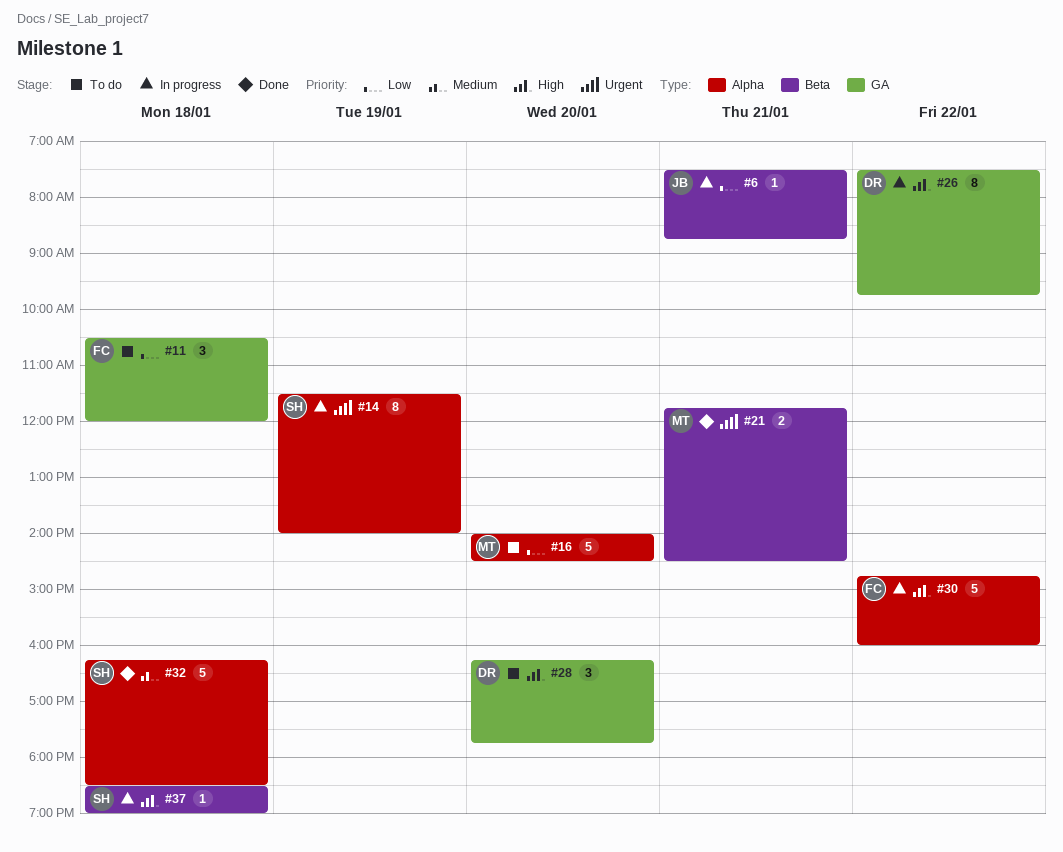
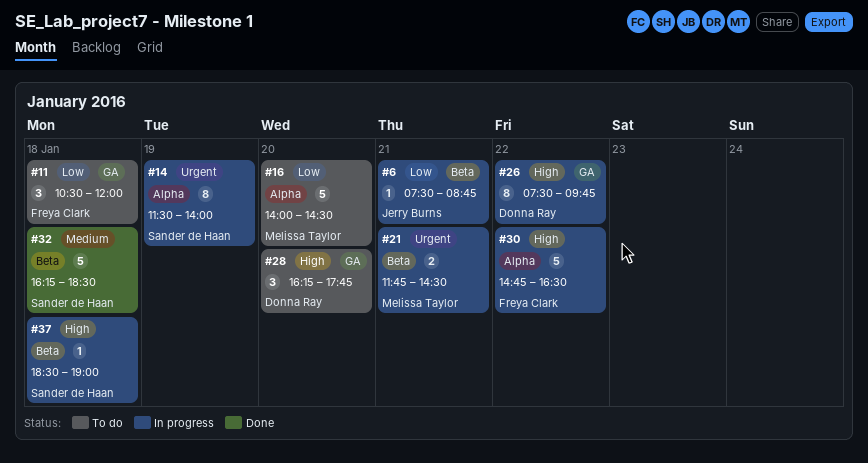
#21, status: Done -> In progress
#30, ends: 16:00 -> 16:30
#32, label: Alpha -> Beta

